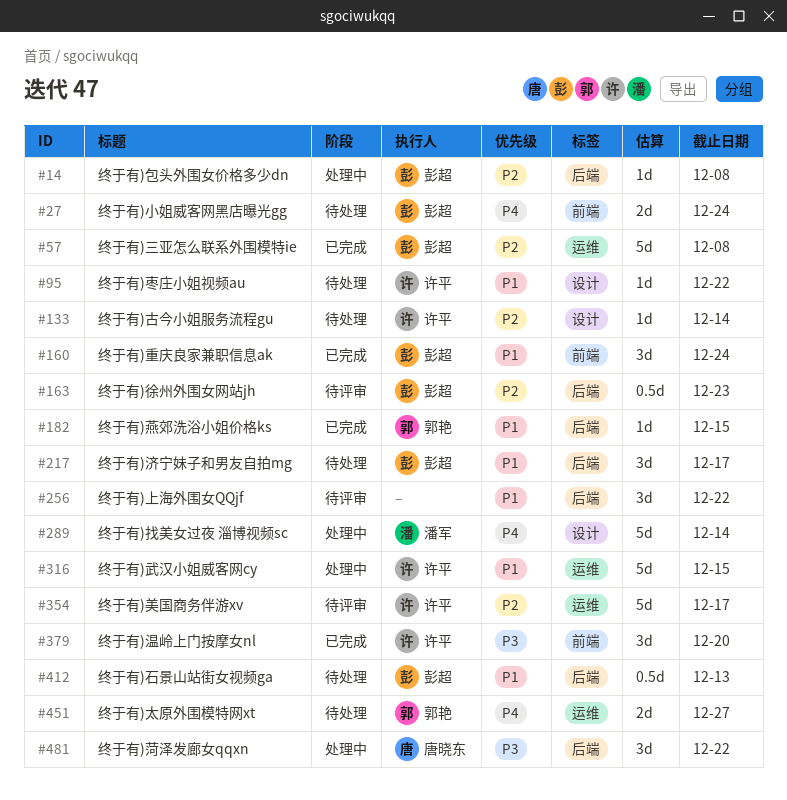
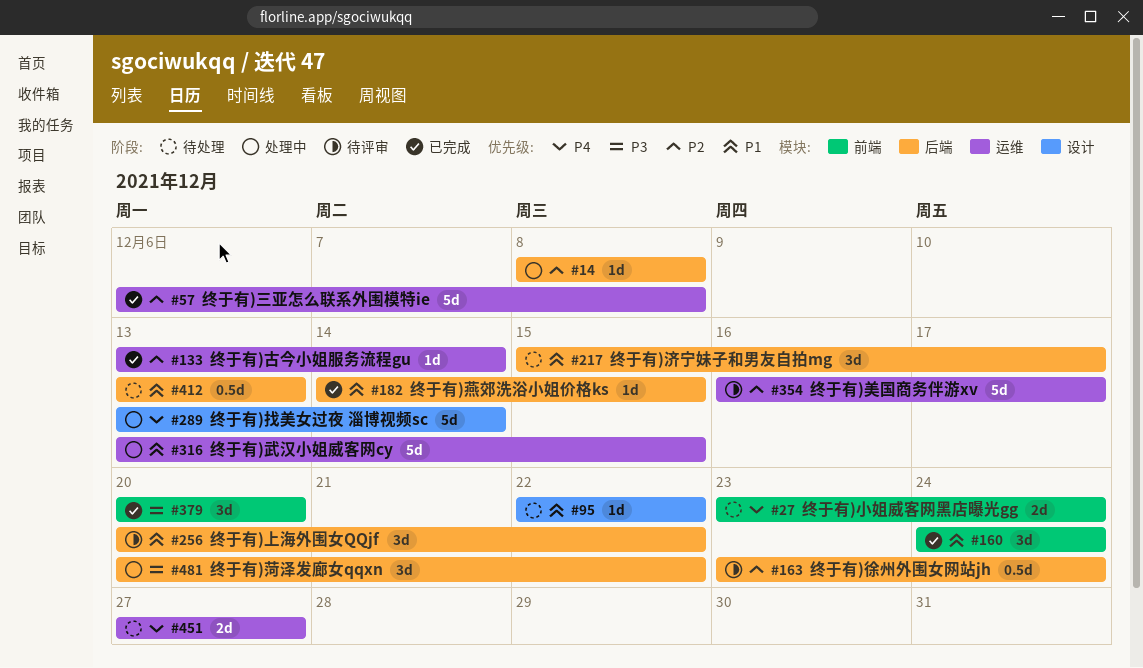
#133, status: 待处理 -> 已完成
#133, label: 设计 -> 运维
#163, due: Dec 23 -> Dec 24

